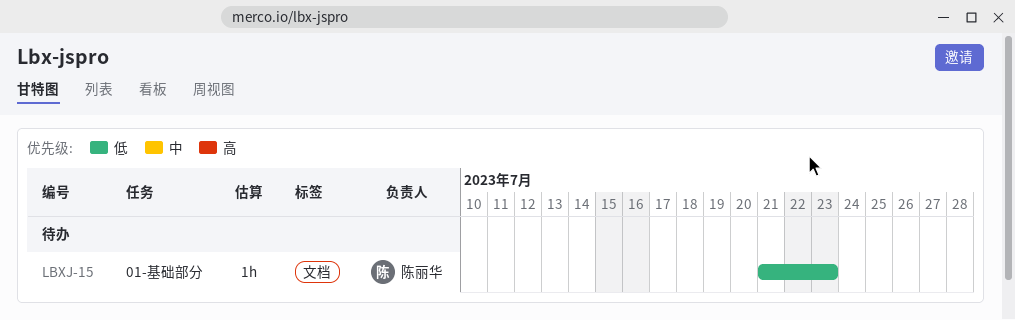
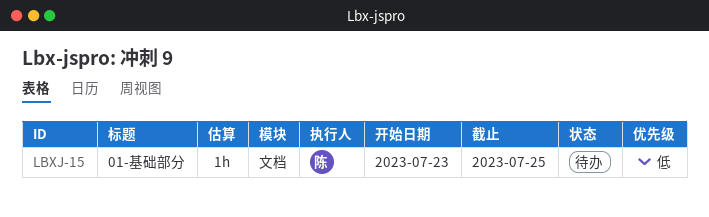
LBXJ-15, start: Jul 21 -> Jul 23
LBXJ-15, due: Jul 23 -> Jul 25

